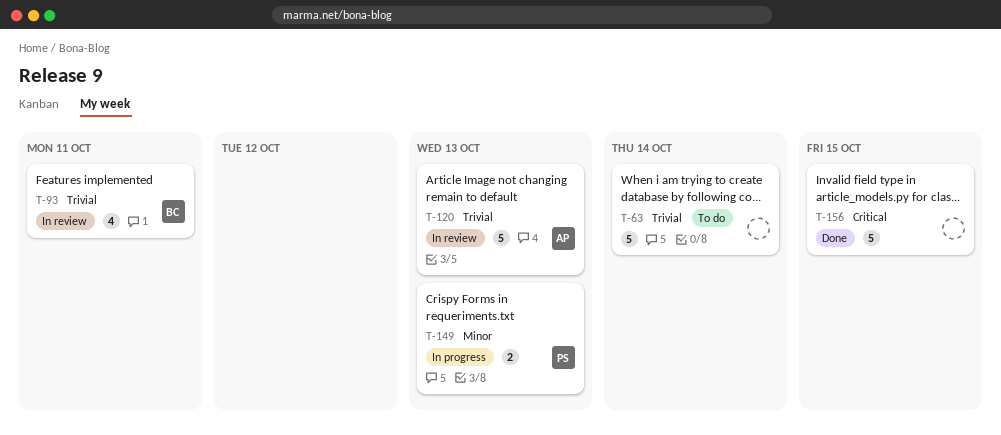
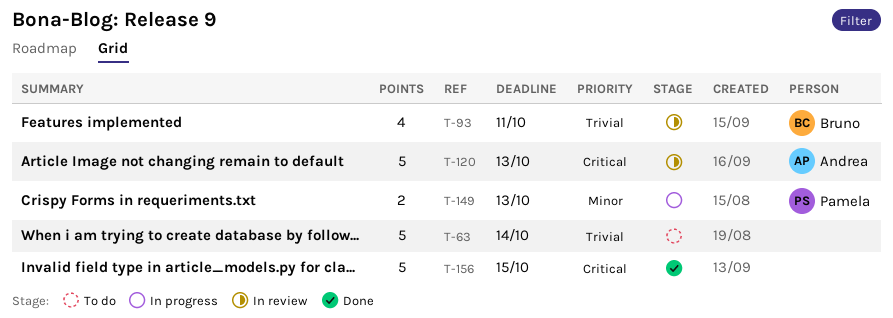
T-120, priority: Trivial -> Critical

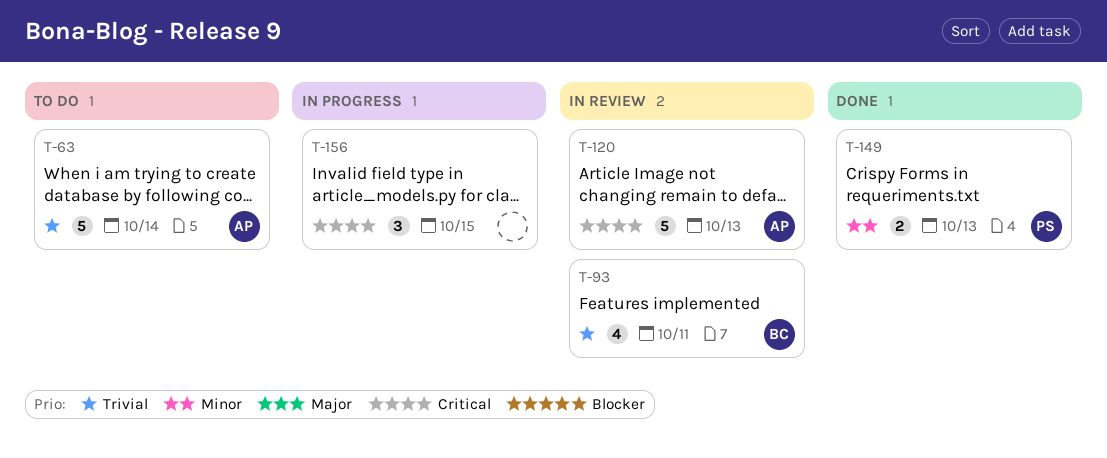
T-63, owner: none -> Andrea
T-149, status: In progress -> Done
T-156, status: Done -> In progress
T-156, estimate: 5 -> 3

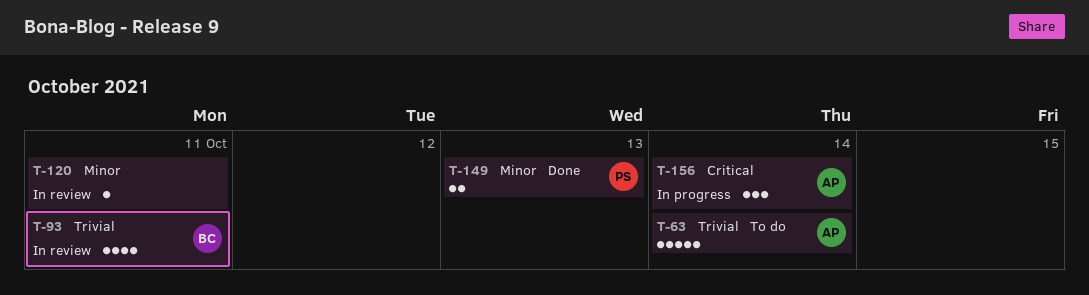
T-120, owner: AP -> none
T-120, priority: Critical -> Minor
T-120, estimate: 5 -> 1
T-120, due: Oct 13 -> Oct 11
T-156, owner: none -> AP
T-156, due: Oct 15 -> Oct 14

